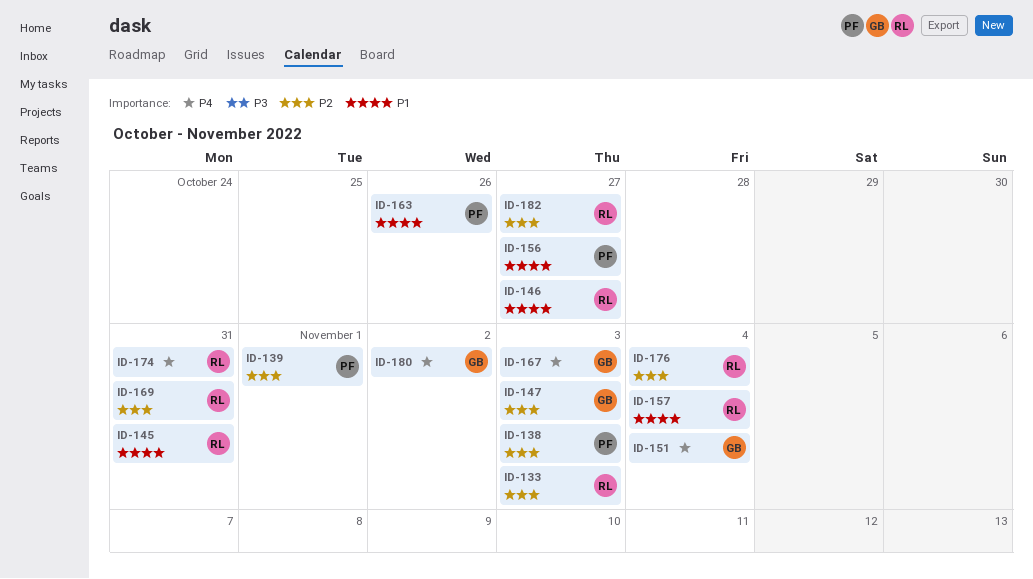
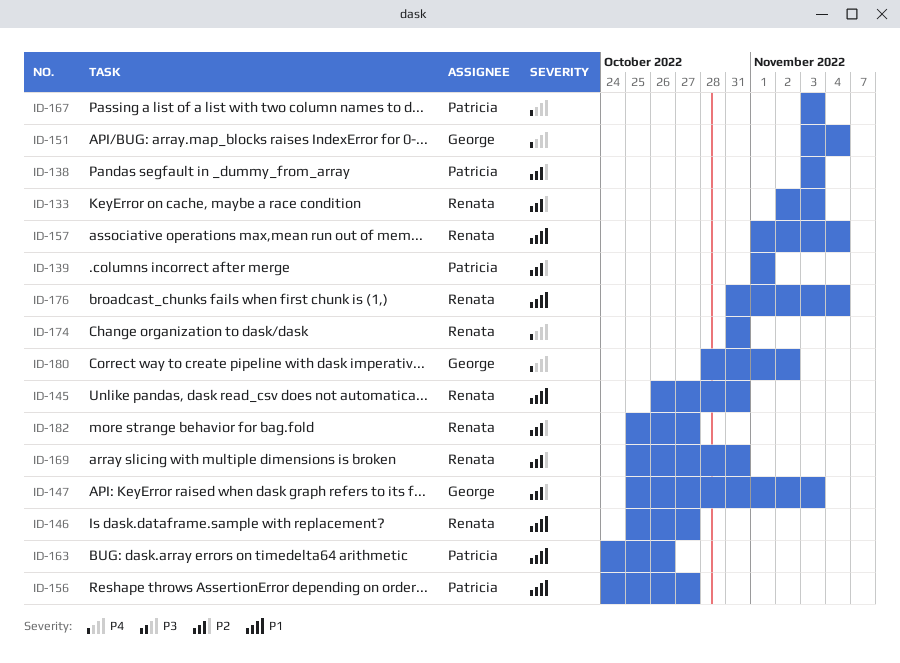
ID-167, owner: George -> Patricia
ID-176, priority: P2 -> P1

